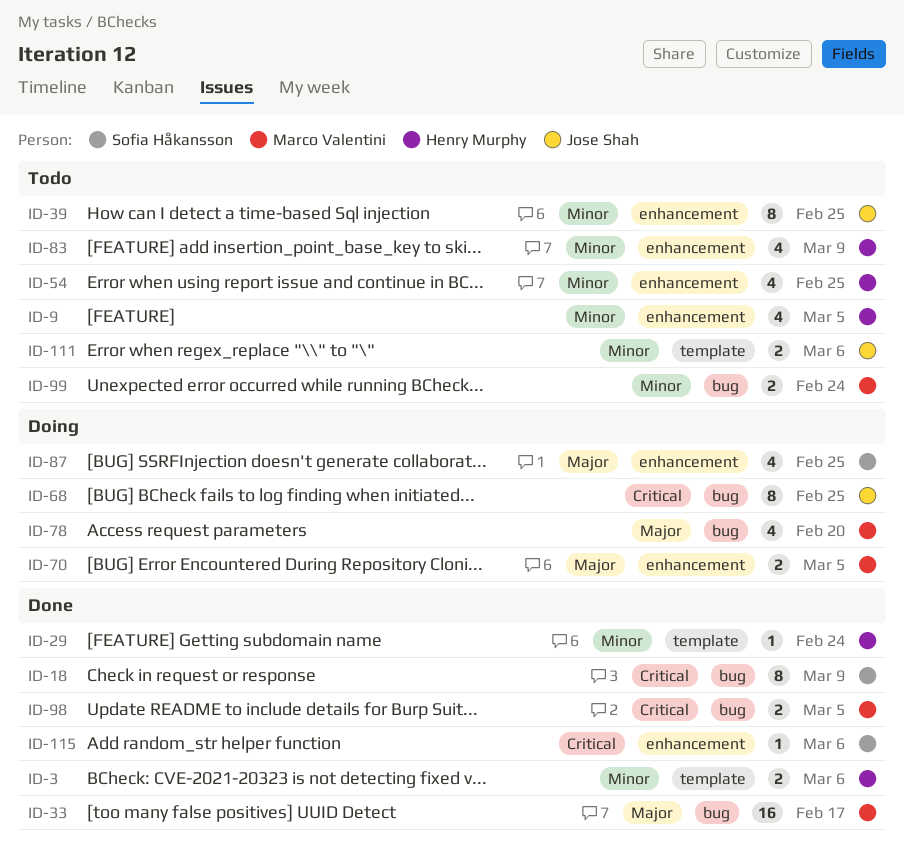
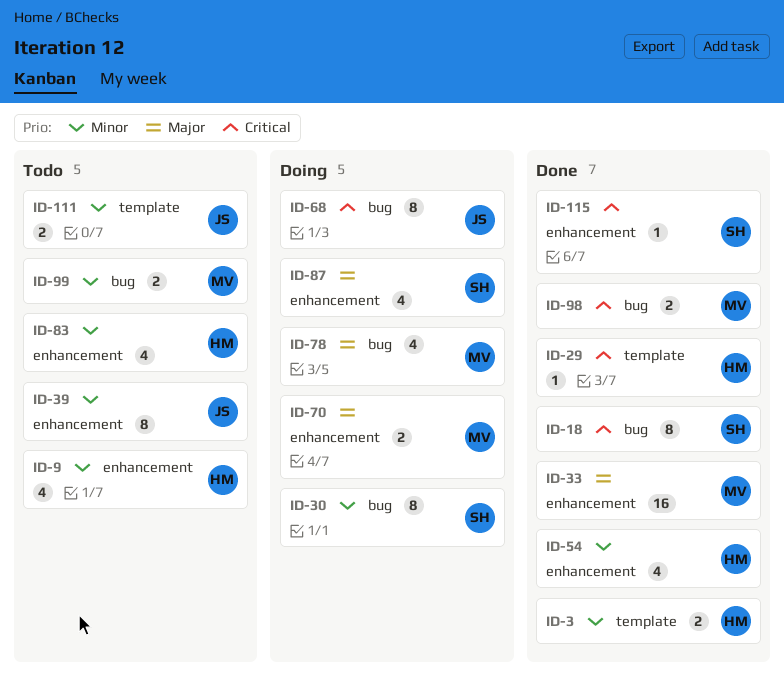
ID-29, priority: Minor -> Critical
ID-30: none -> present
ID-33, label: bug -> enhancement
ID-54, status: Todo -> Done

